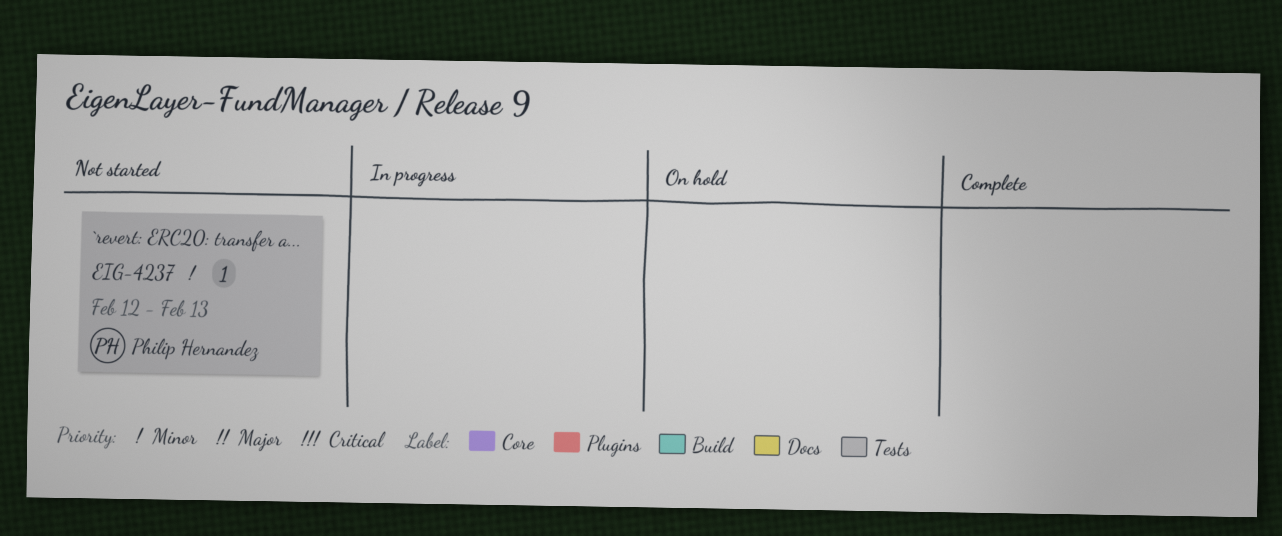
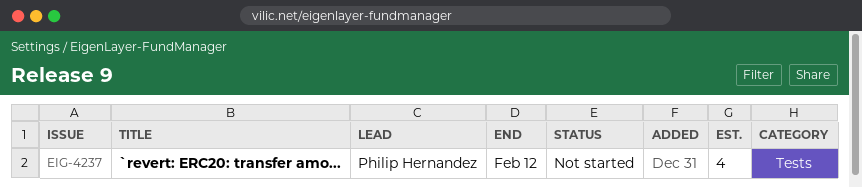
EIG-4237, estimate: 1 -> 4
EIG-4237, due: Feb 13 -> Feb 12

